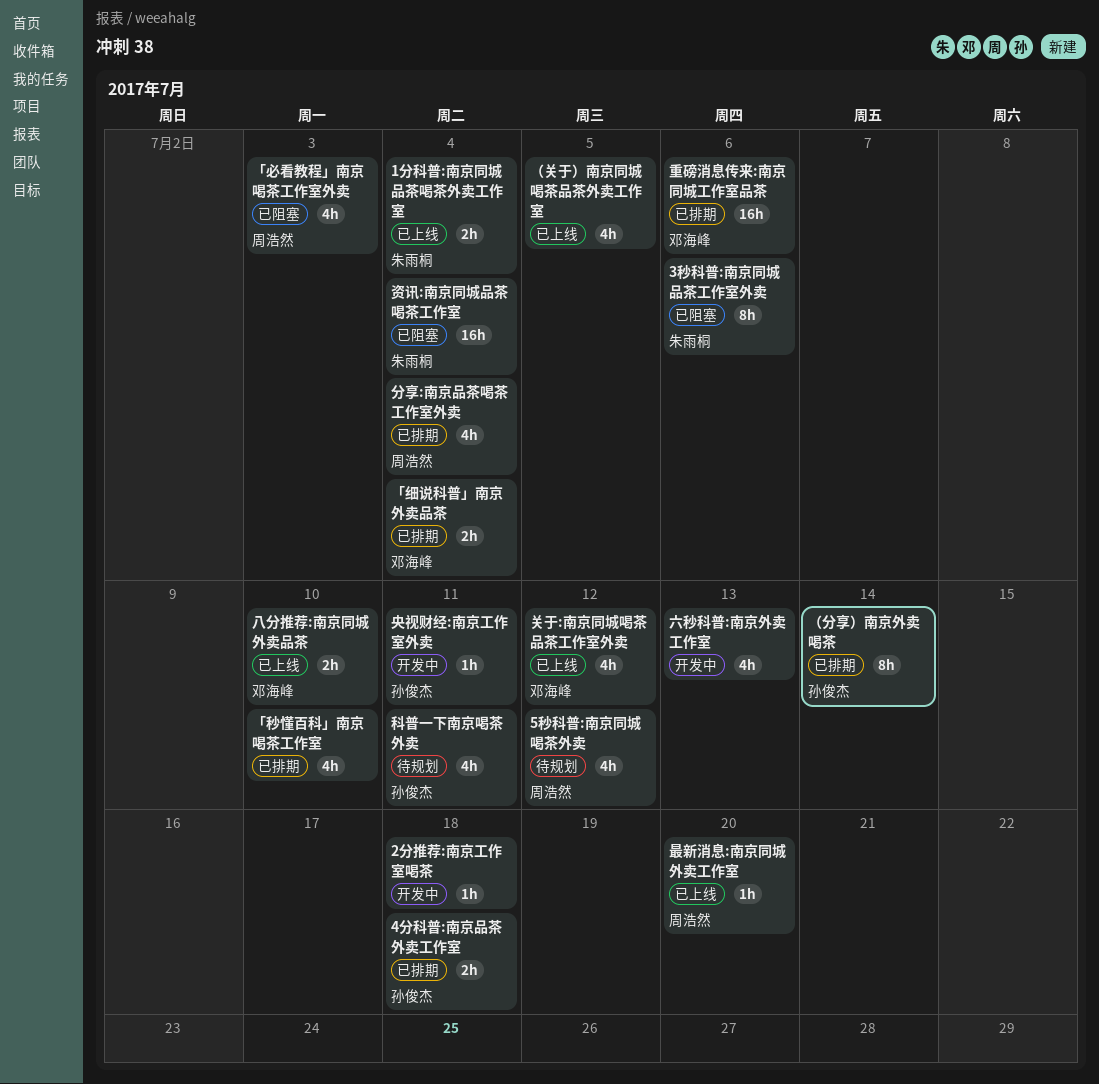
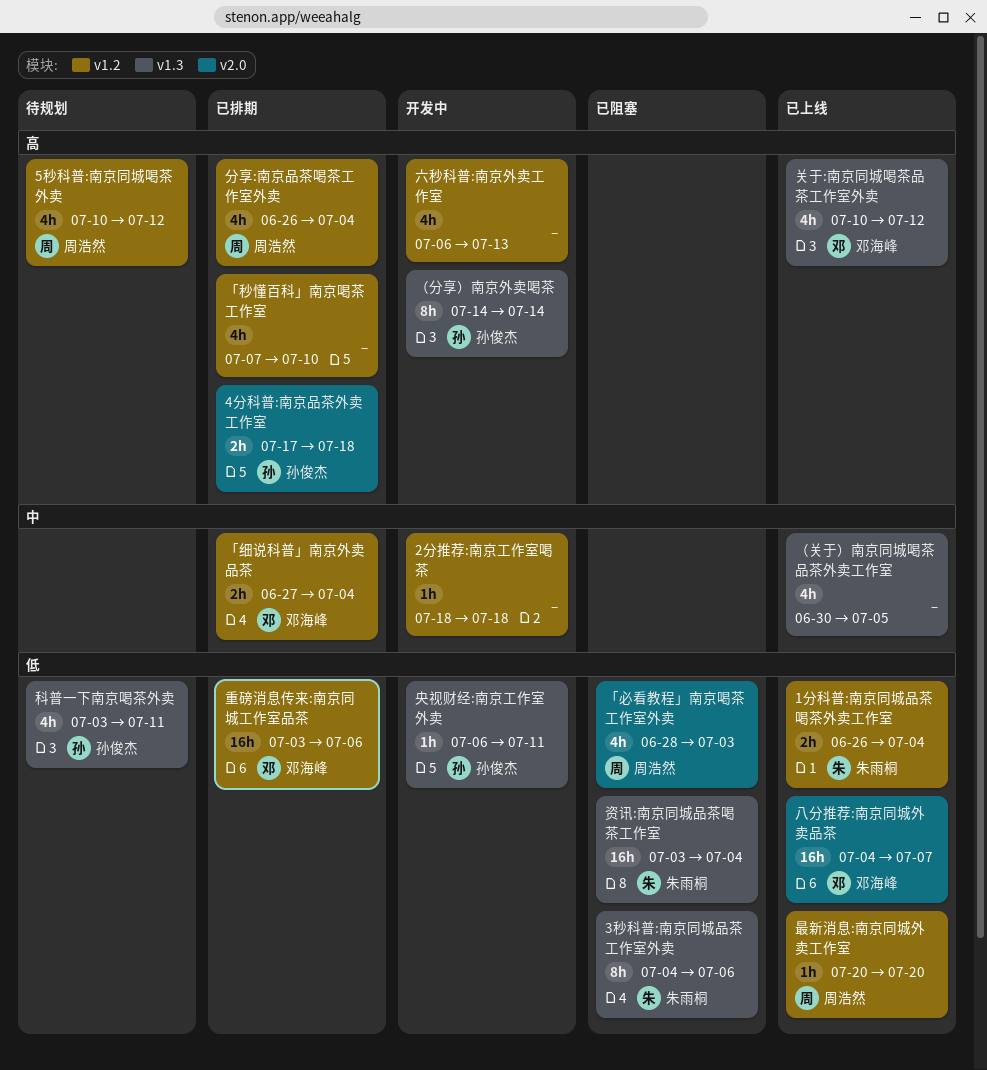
八分推荐:南京同城外卖品茶, estimate: 2h -> 16h
八分推荐:南京同城外卖品茶, due: Jul 10 -> Jul 7
（分享）南京外卖喝茶, status: 已排期 -> 开发中

